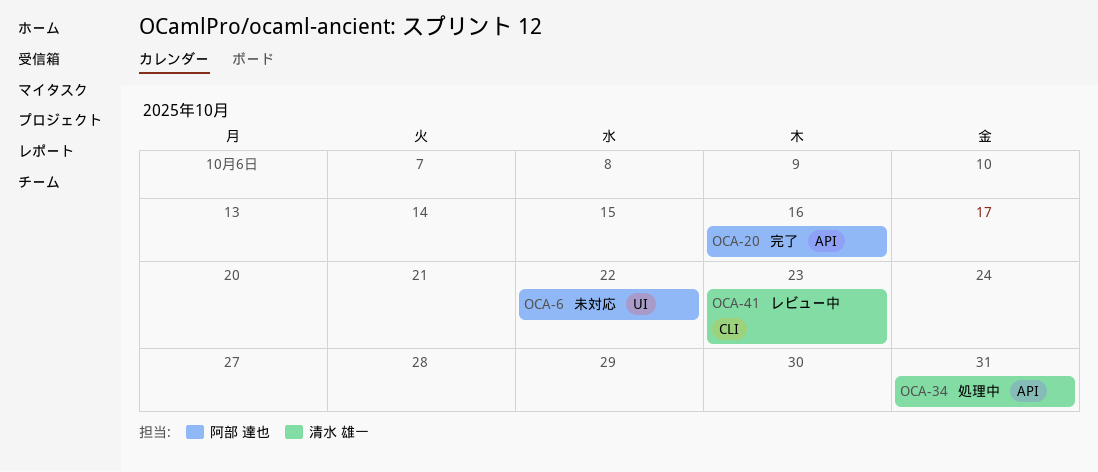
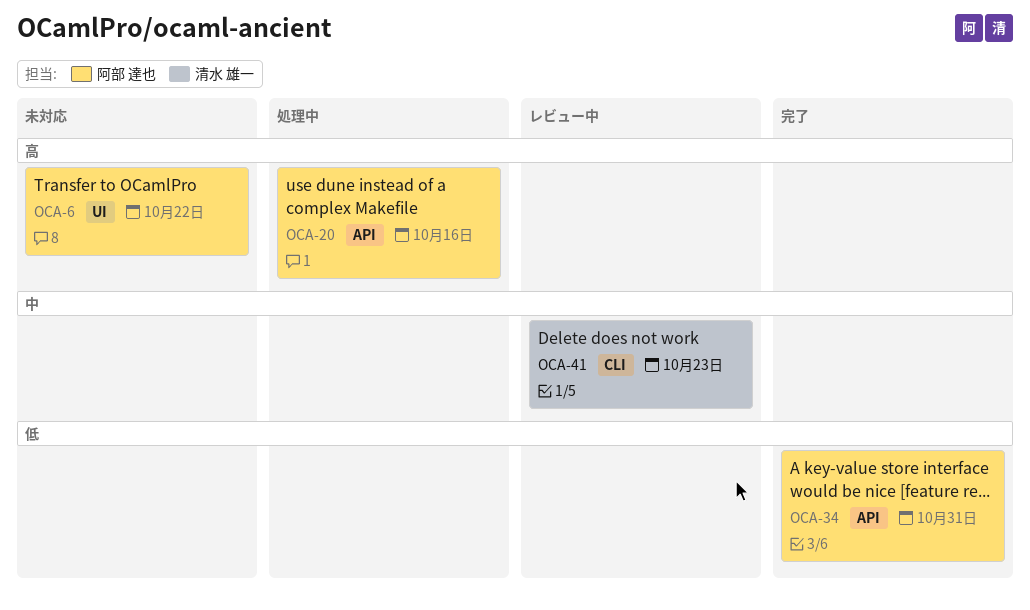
OCA-20, status: 完了 -> 処理中
OCA-34, status: 処理中 -> 完了
OCA-34, owner: 清水 雄一 -> 阿部 達也

